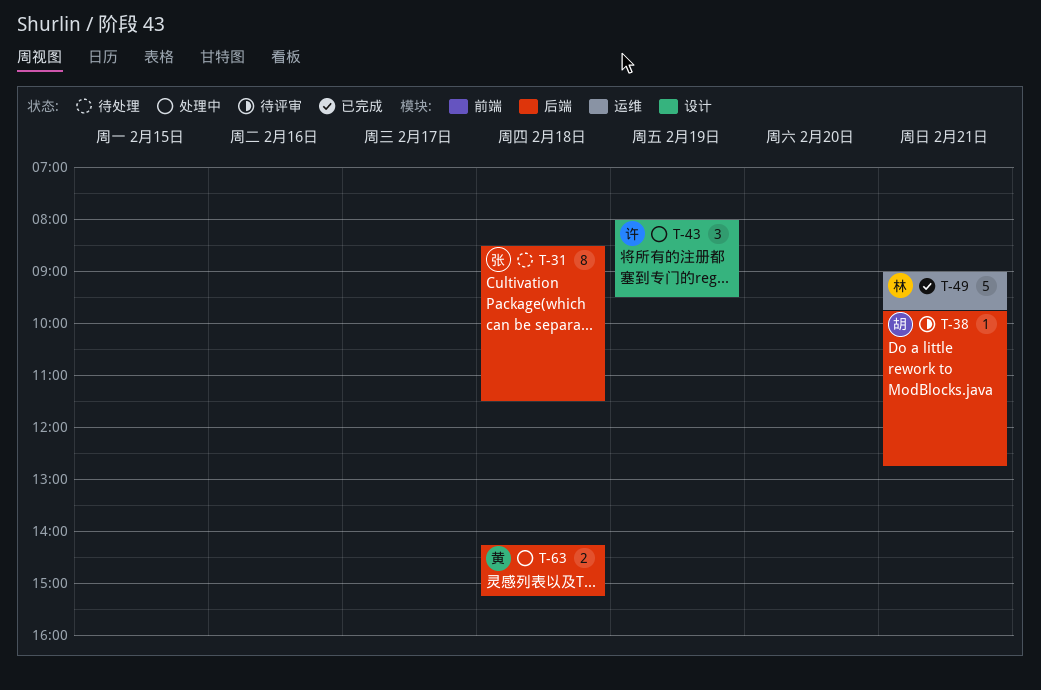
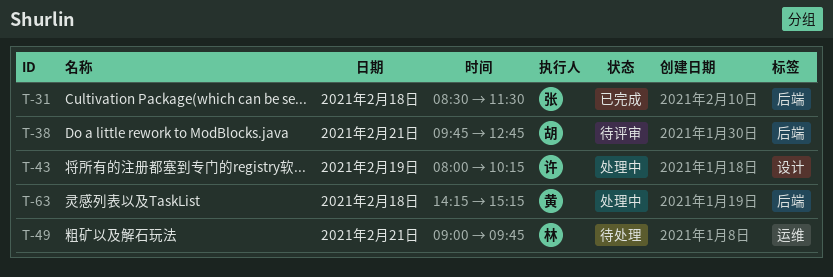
T-31, status: 待处理 -> 已完成
T-43, ends: 09:30 -> 10:15
T-49, status: 已完成 -> 待处理

